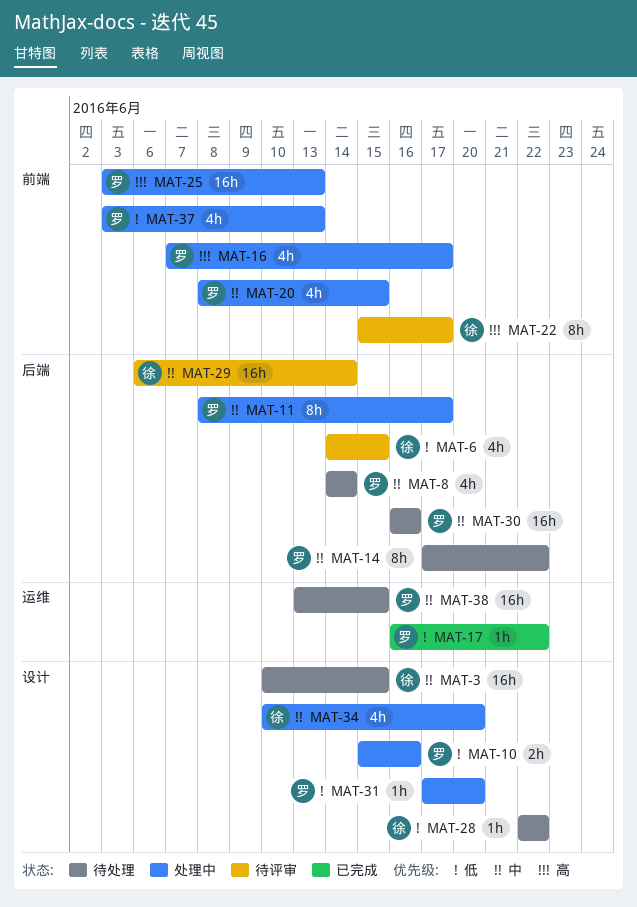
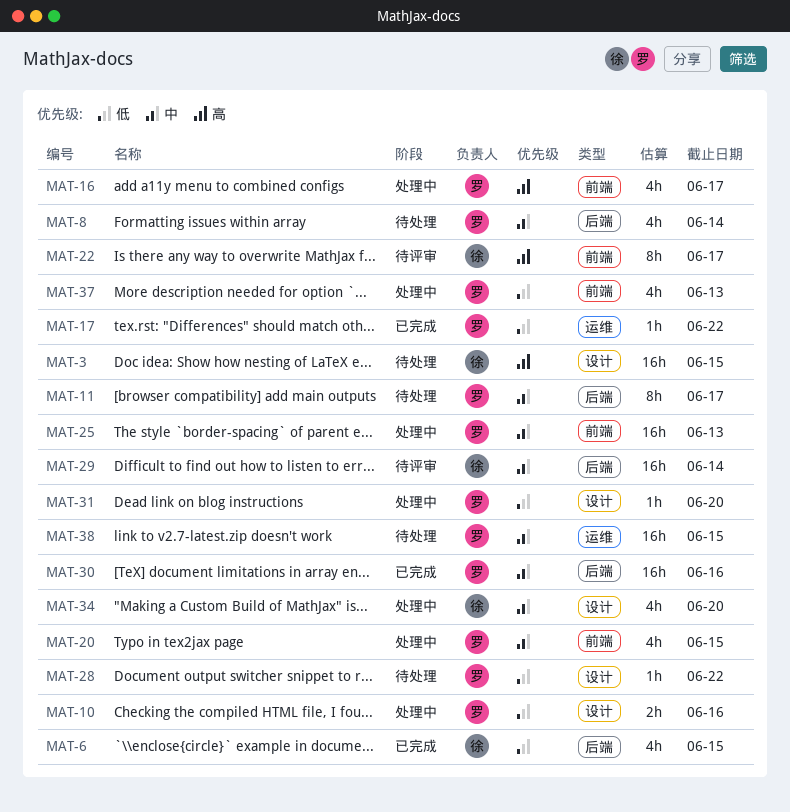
MAT-3, priority: 中 -> 高
MAT-6, status: 待评审 -> 已完成
MAT-11, status: 处理中 -> 待处理
MAT-14: present -> none
MAT-25, priority: 高 -> 中
MAT-28, owner: 徐 -> 罗
MAT-30, status: 待处理 -> 已完成

